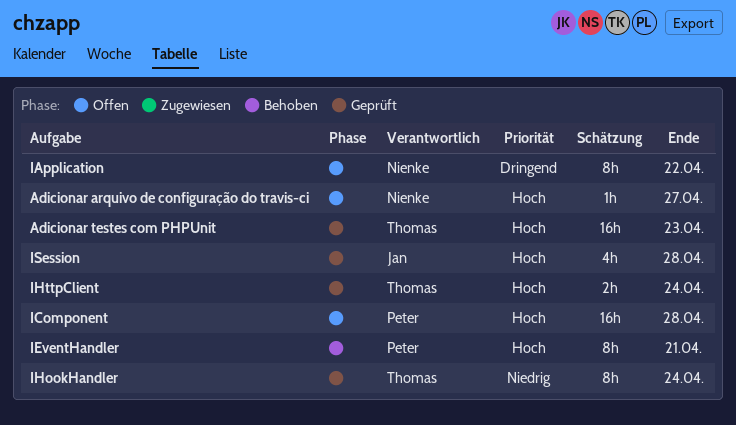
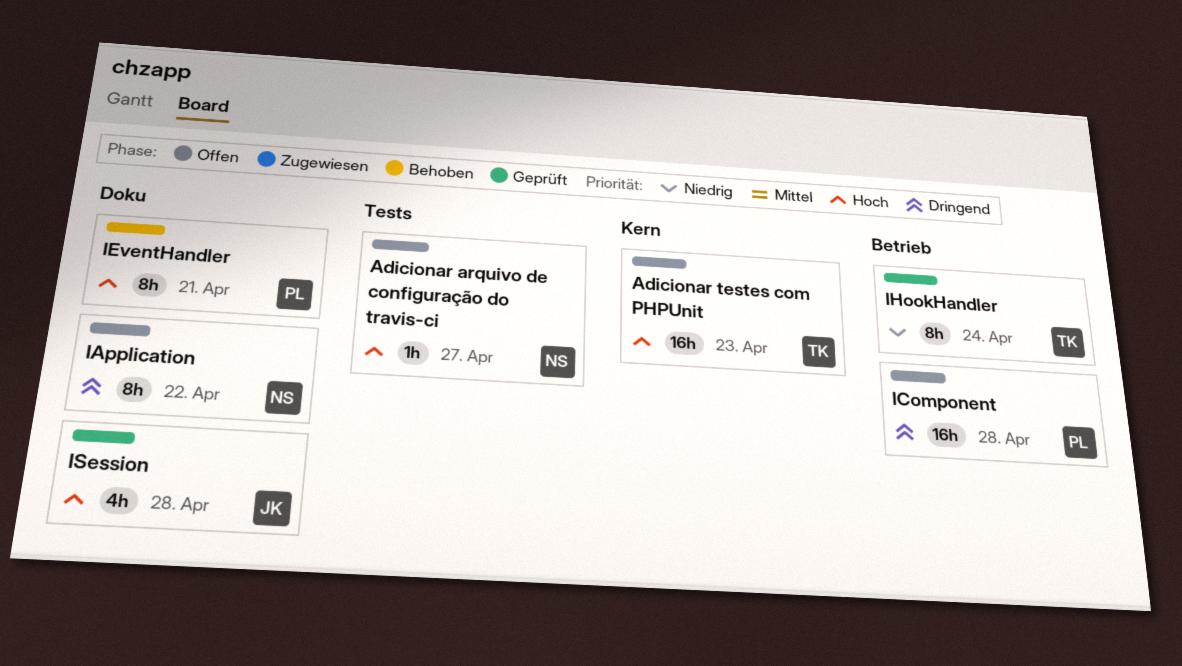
Adicionar testes com PHPUnit, status: Geprüft -> Offen
IComponent, priority: Hoch -> Dringend
IHttpClient: present -> none

